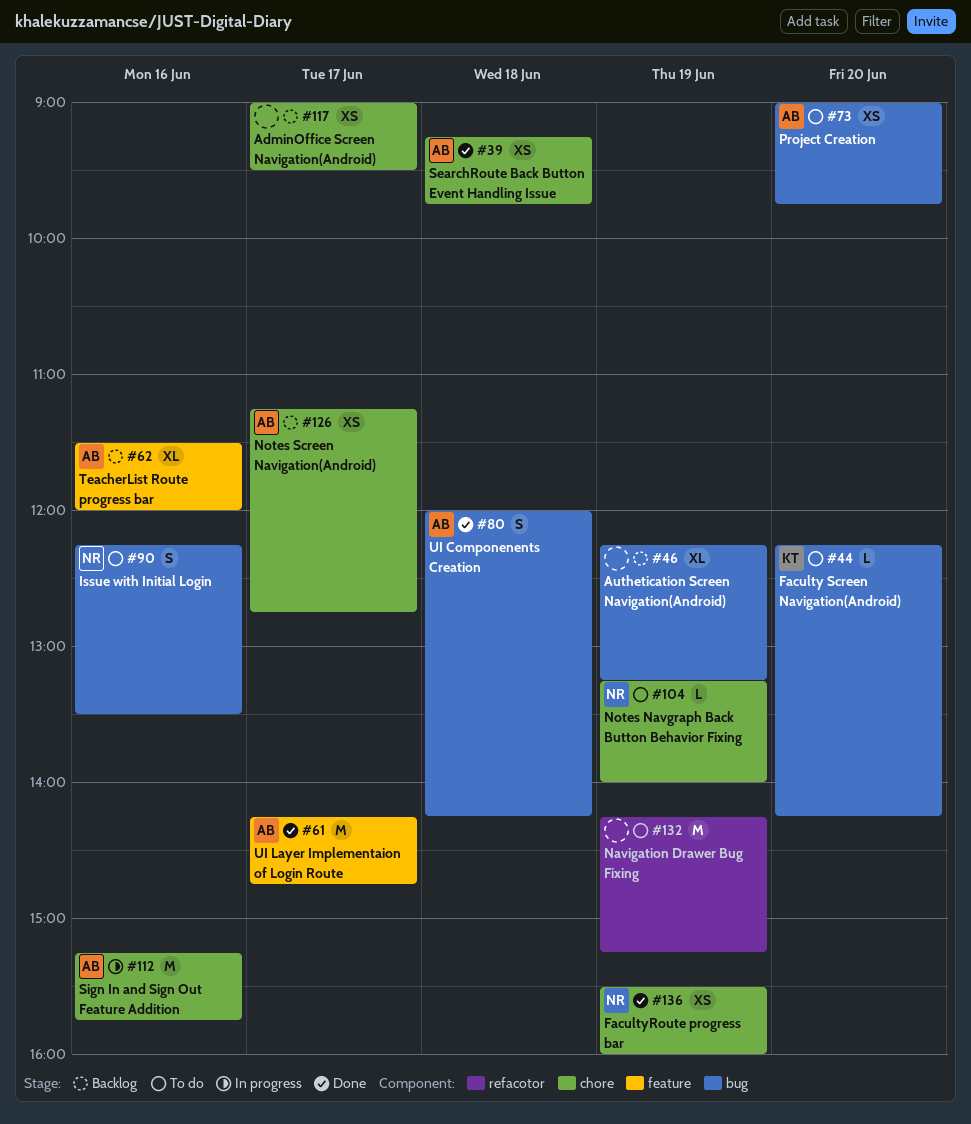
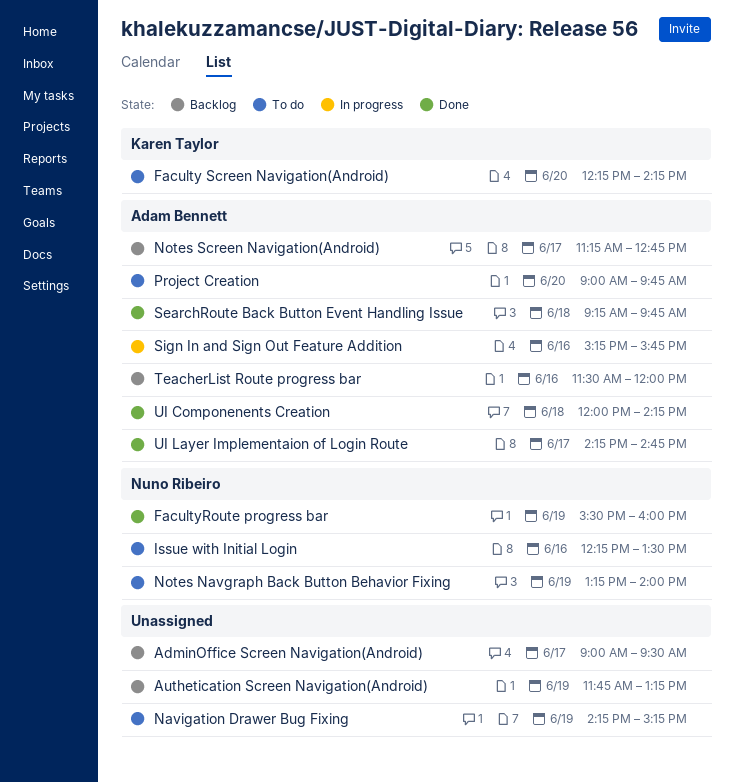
Authetication Screen Navigation(Android), begins: 12:15 -> 11:45

